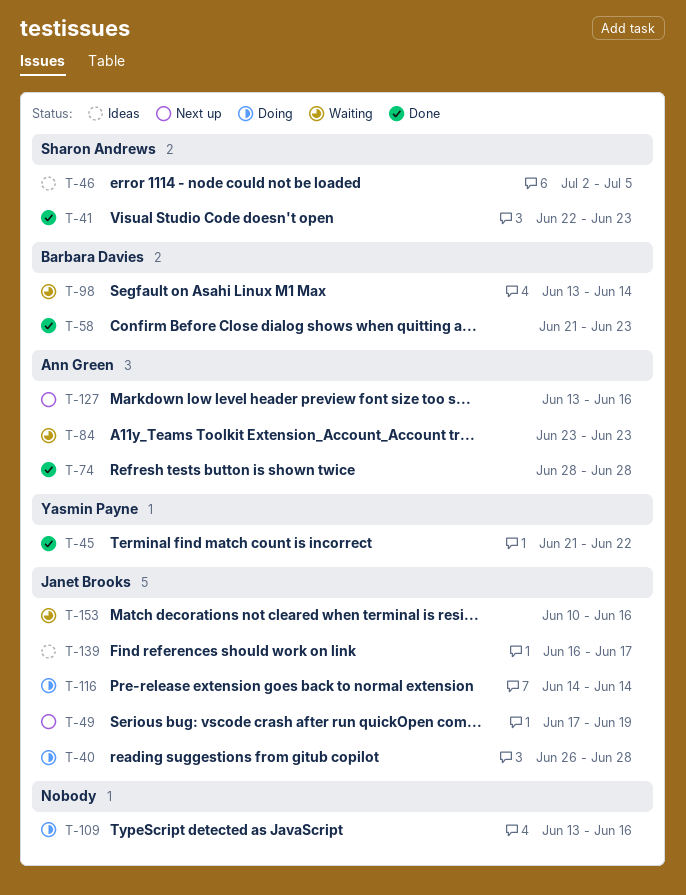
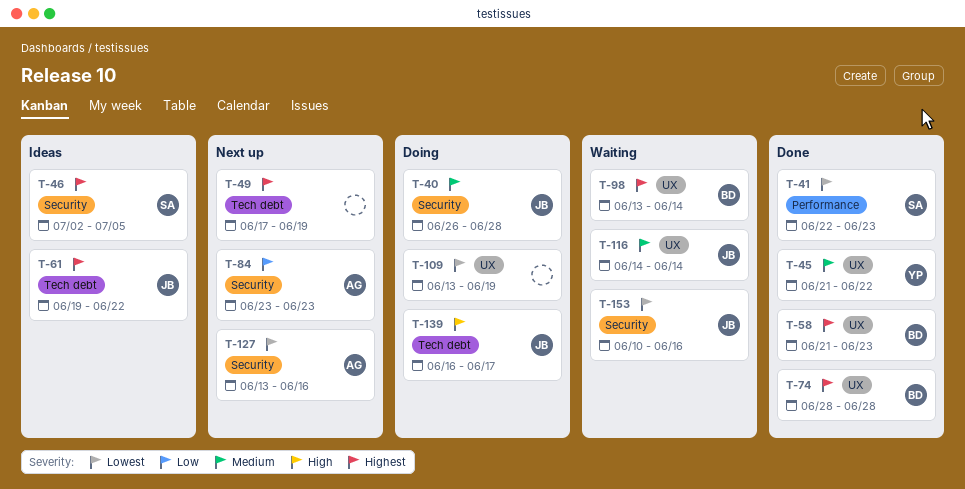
T-49, owner: Janet Brooks -> none
T-61: none -> present
T-74, owner: Ann Green -> Barbara Davies
T-84, status: Waiting -> Next up
T-109, due: Jun 16 -> Jun 19
T-116, status: Doing -> Waiting
T-139, status: Ideas -> Doing

